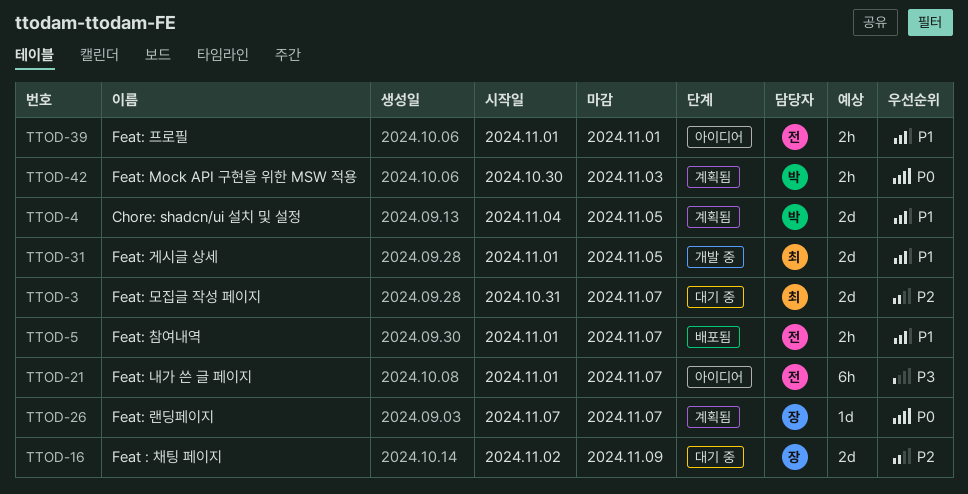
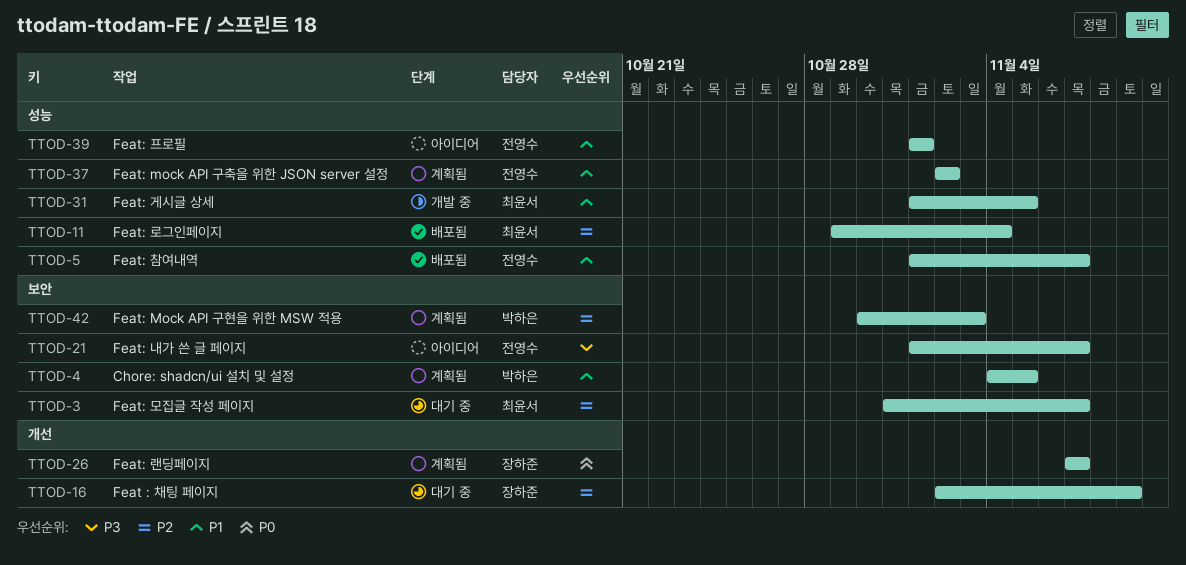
TTOD-11: none -> present
TTOD-37: none -> present
TTOD-42, priority: P0 -> P2

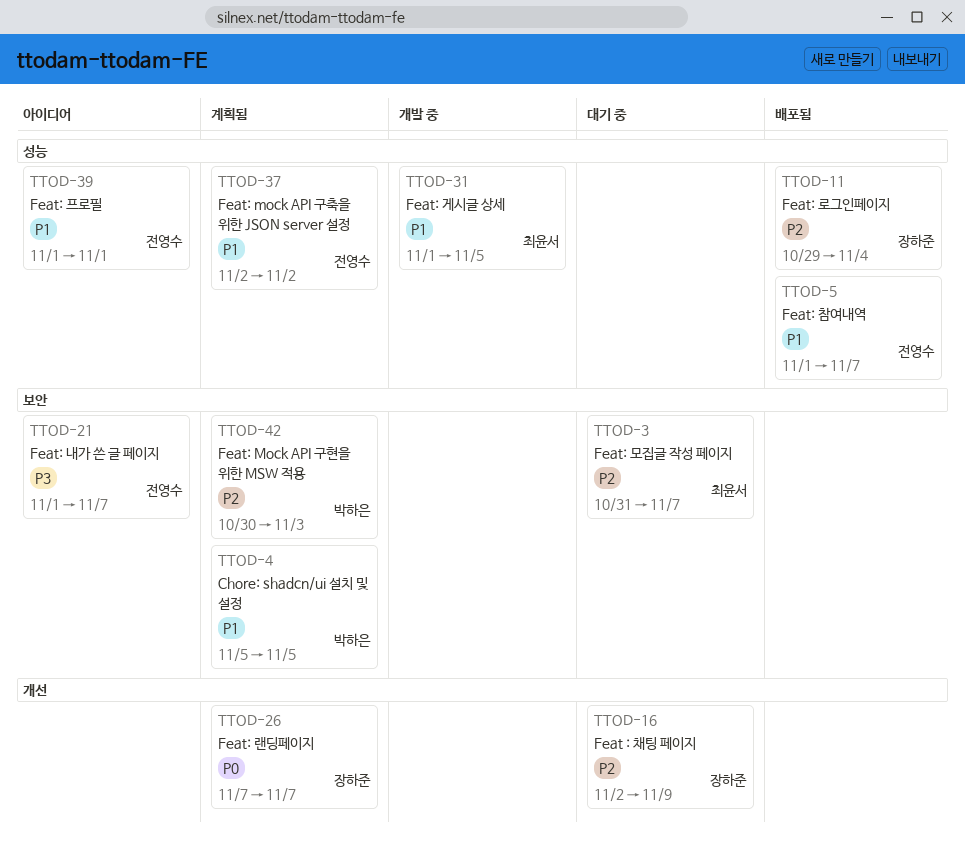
TTOD-4, start: Nov 4 -> Nov 5
TTOD-11, owner: 최윤서 -> 장하준

